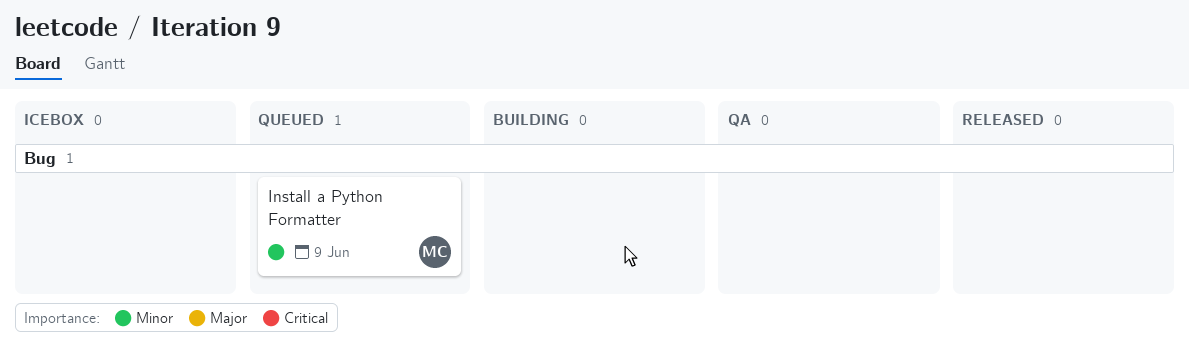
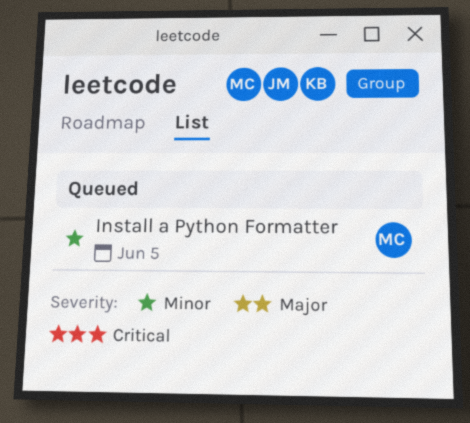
Install a Python Formatter, due: Jun 9 -> Jun 5

